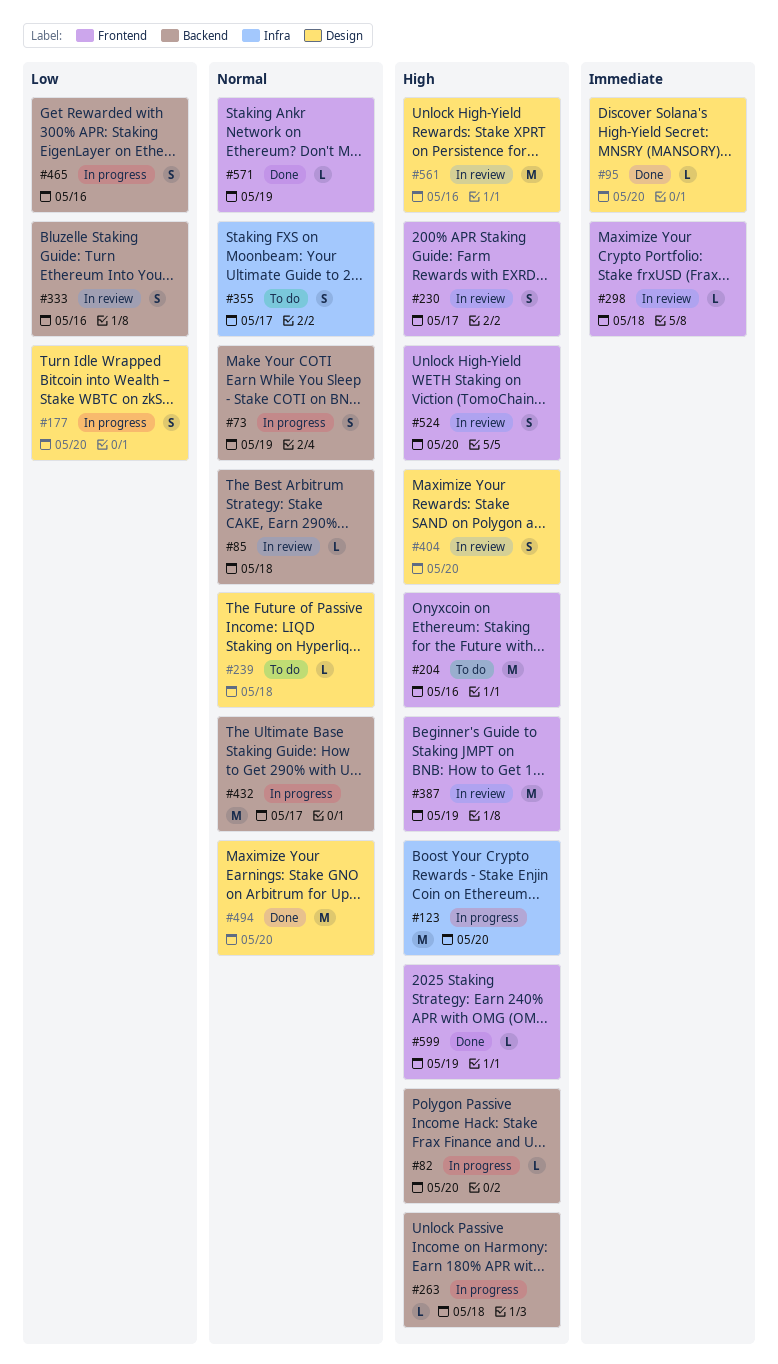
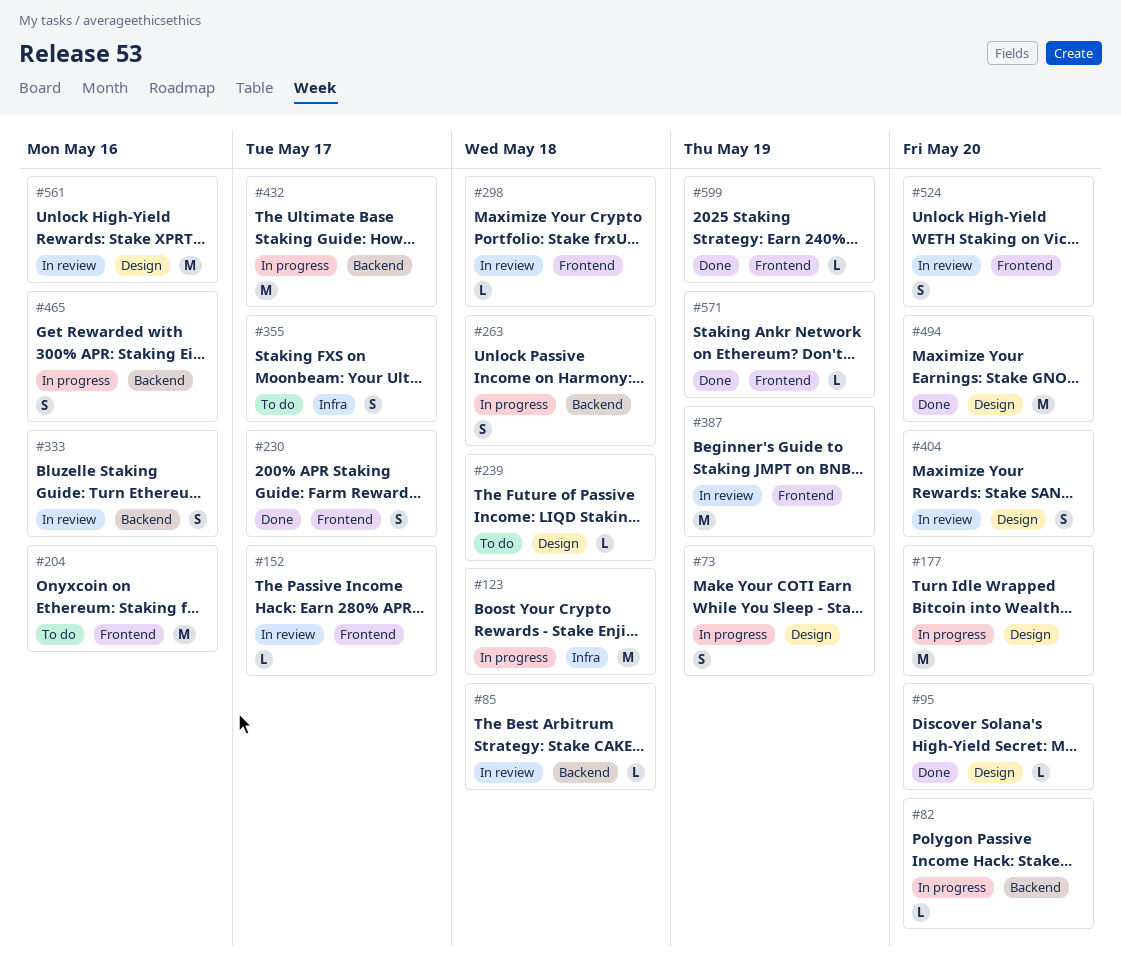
#73, label: Backend -> Design
#123, due: May 20 -> May 18
#152: none -> present
#177, estimate: S -> M
#230, status: In review -> Done
#263, estimate: L -> S

